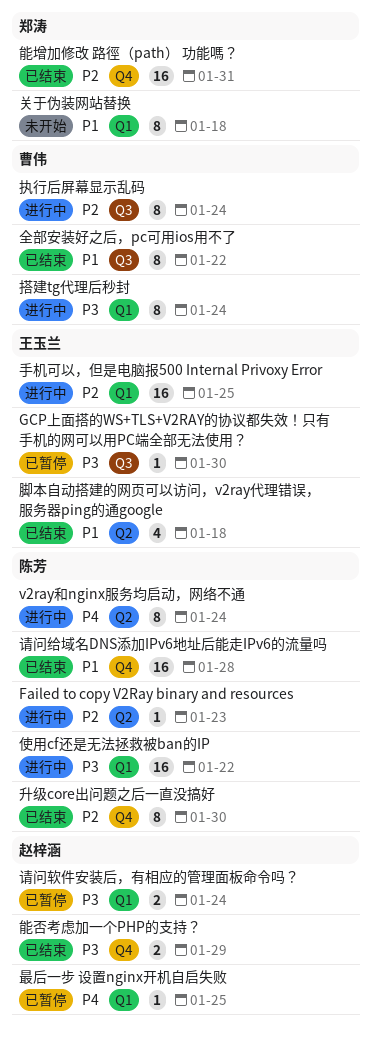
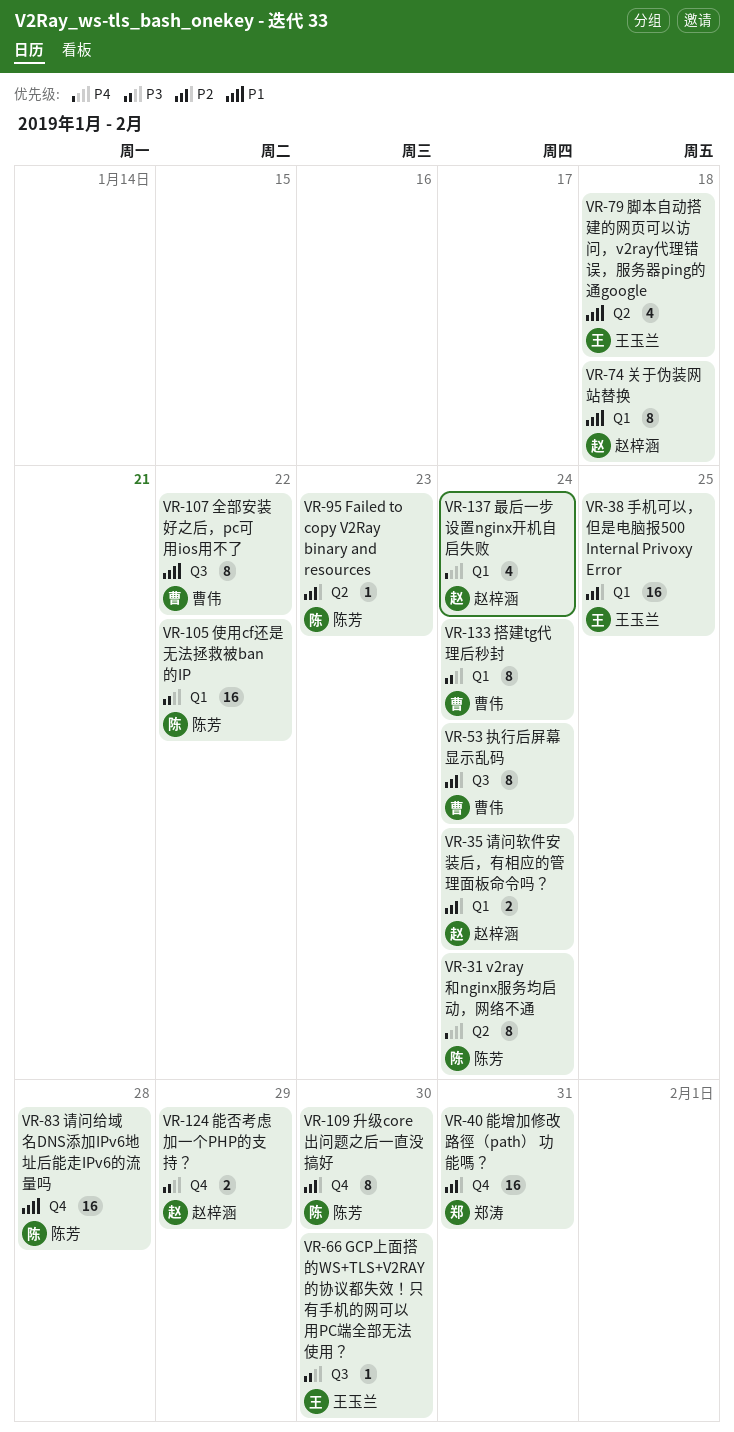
关于伪装网站替换, owner: 郑涛 -> 赵梓涵
最后一步 设置nginx开机自启失败, estimate: 1 -> 4
最后一步 设置nginx开机自启失败, due: Jan 25 -> Jan 24
请问软件安装后，有相应的管理面板命令吗？, priority: P3 -> P2

